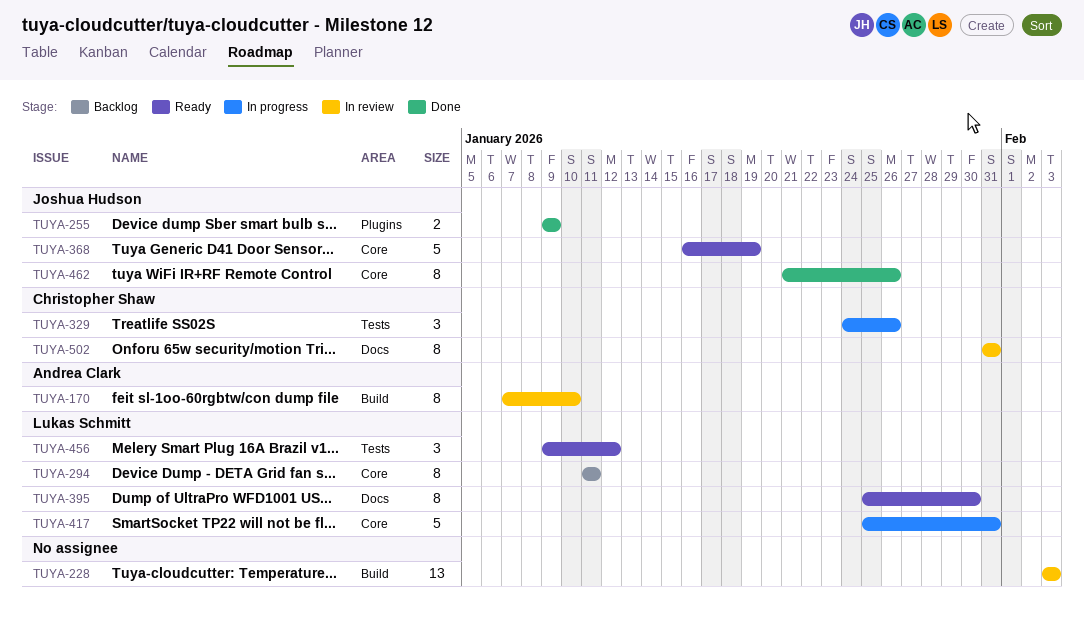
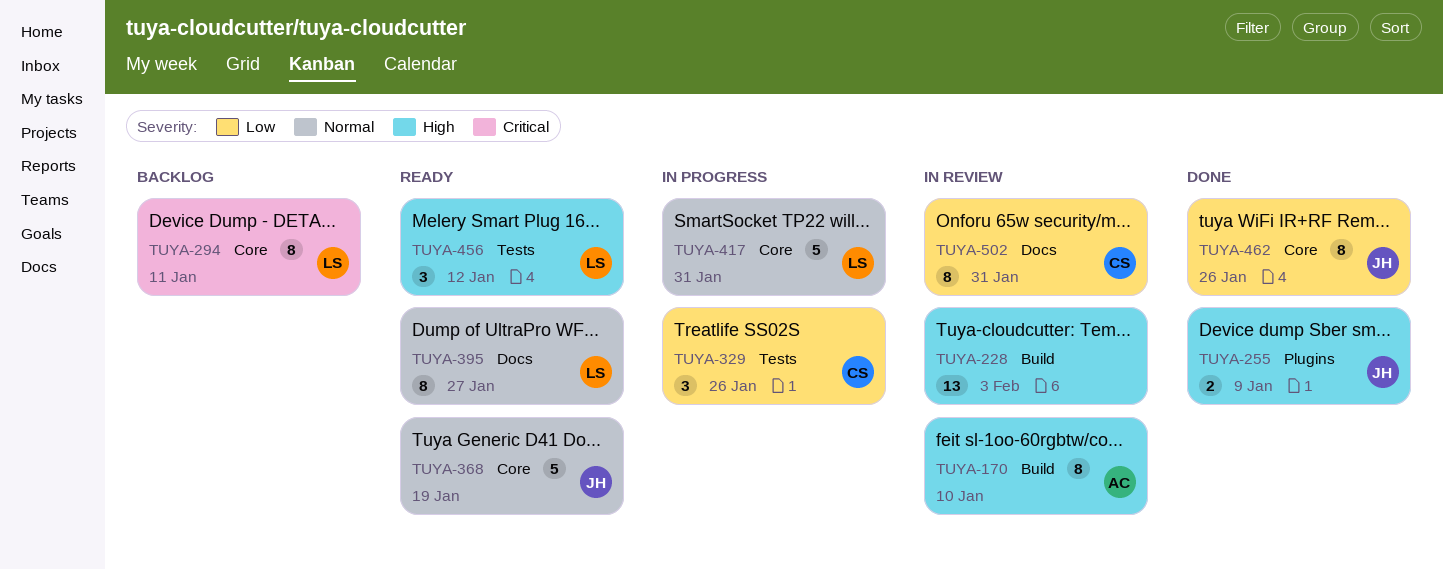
TUYA-395, due: Jan 30 -> Jan 27

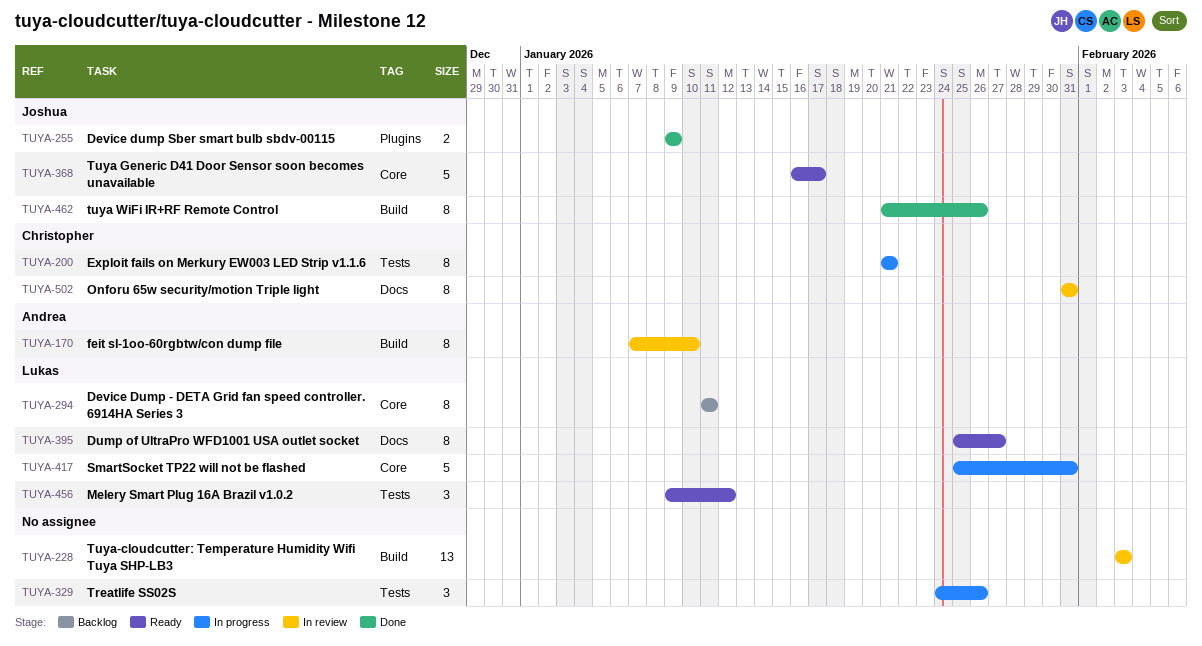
TUYA-200: none -> present
TUYA-329, owner: Christopher -> none
TUYA-368, due: Jan 19 -> Jan 17
TUYA-462, label: Core -> Build

